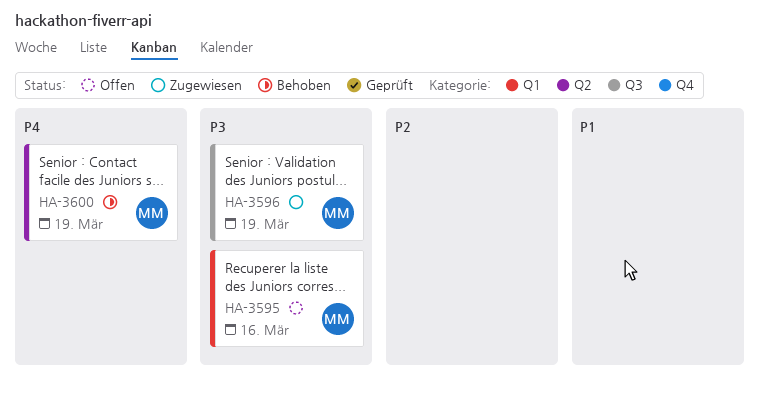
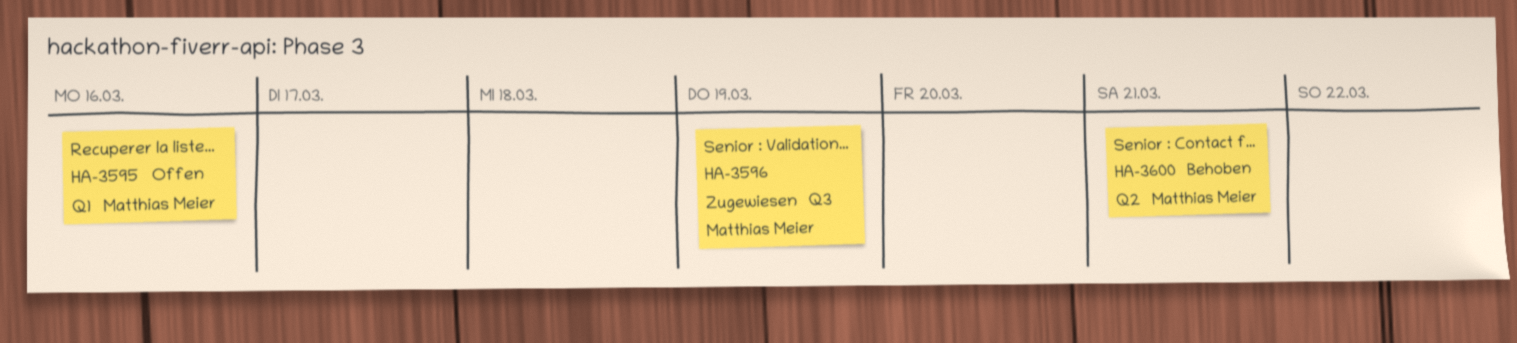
HA-3600, due: Mar 19 -> Mar 21

